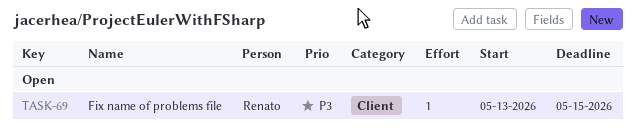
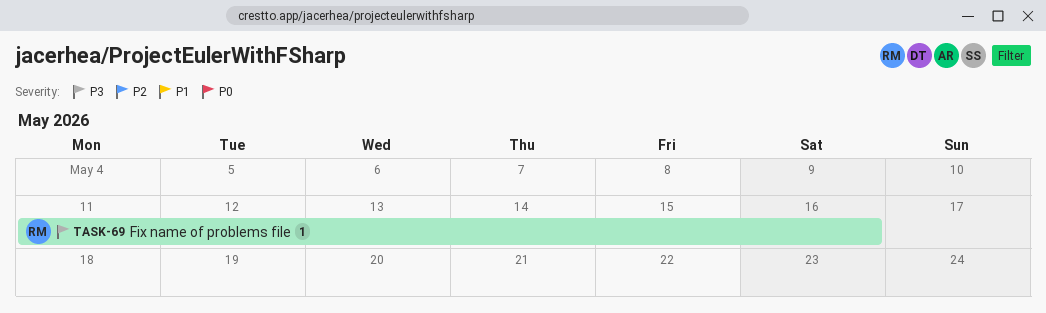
TASK-69, start: May 13 -> May 11
TASK-69, due: May 15 -> May 16

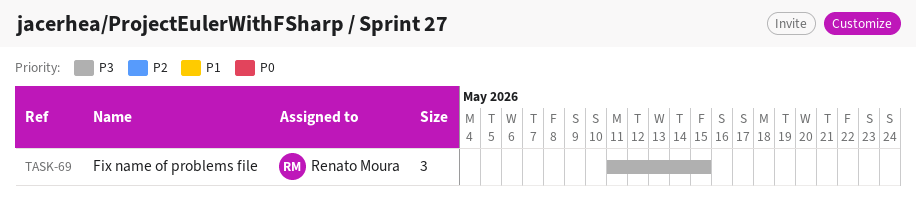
TASK-69, estimate: 1 -> 3
TASK-69, due: May 16 -> May 15

